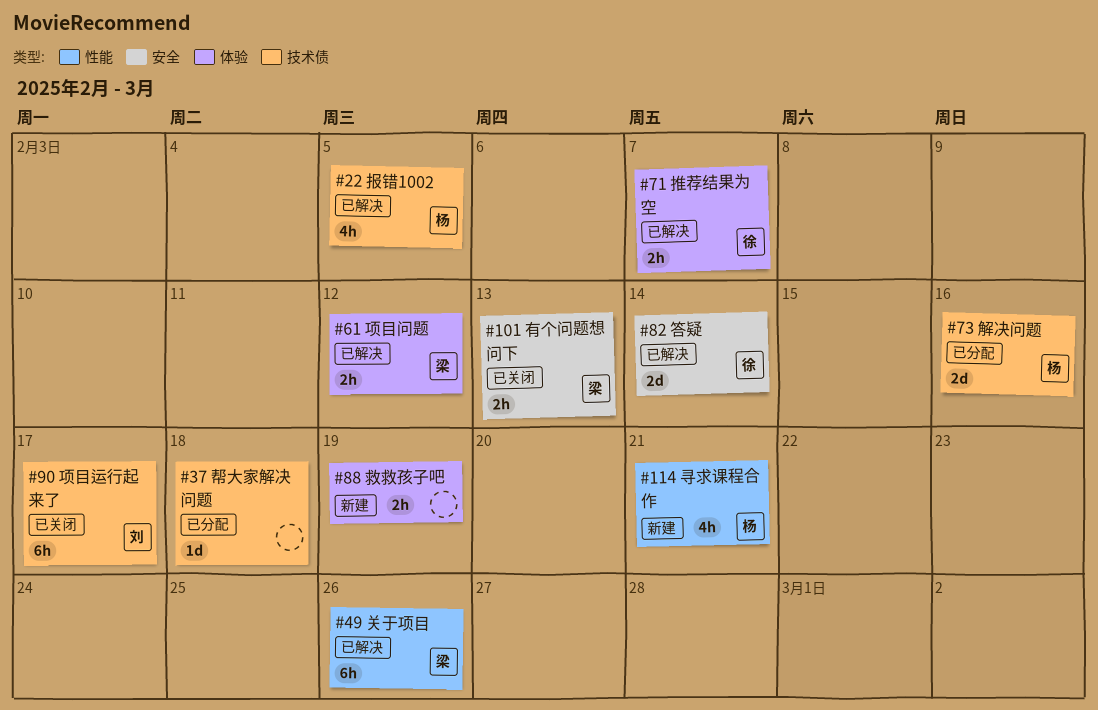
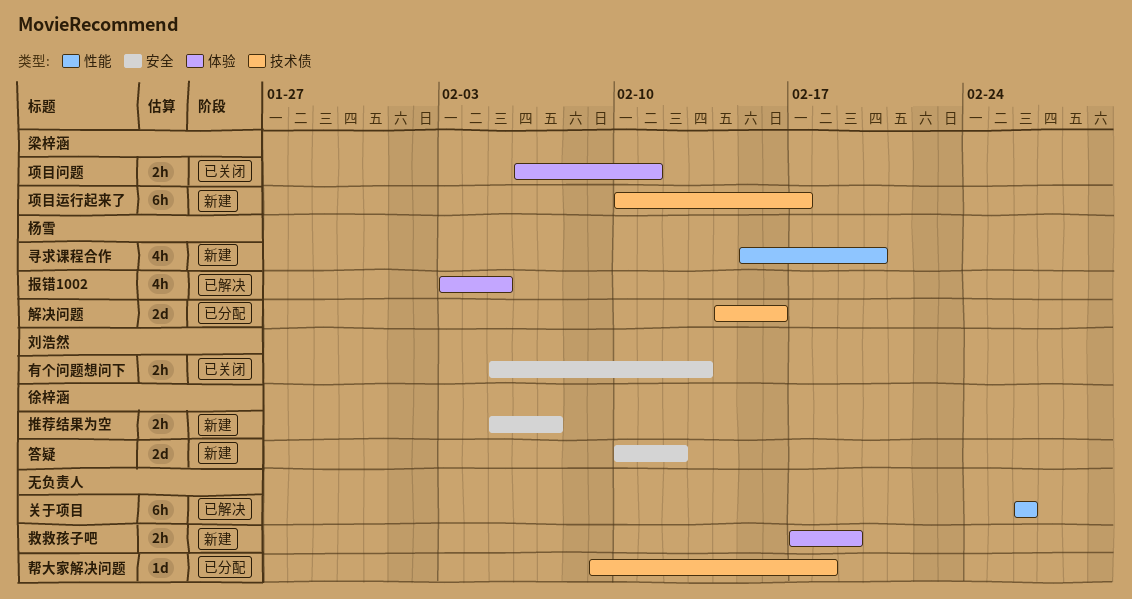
关于项目, owner: 梁梓涵 -> none
寻求课程合作, due: Feb 21 -> Feb 20
报错1002, label: 技术债 -> 体验
推荐结果为空, status: 已解决 -> 新建
推荐结果为空, label: 体验 -> 安全
有个问题想问下, owner: 梁梓涵 -> 刘浩然
答疑, status: 已解决 -> 新建
答疑, due: Feb 14 -> Feb 12
项目运行起来了, status: 已关闭 -> 新建
项目运行起来了, owner: 刘浩然 -> 梁梓涵
项目问题, status: 已解决 -> 已关闭
项目问题, due: Feb 12 -> Feb 11

